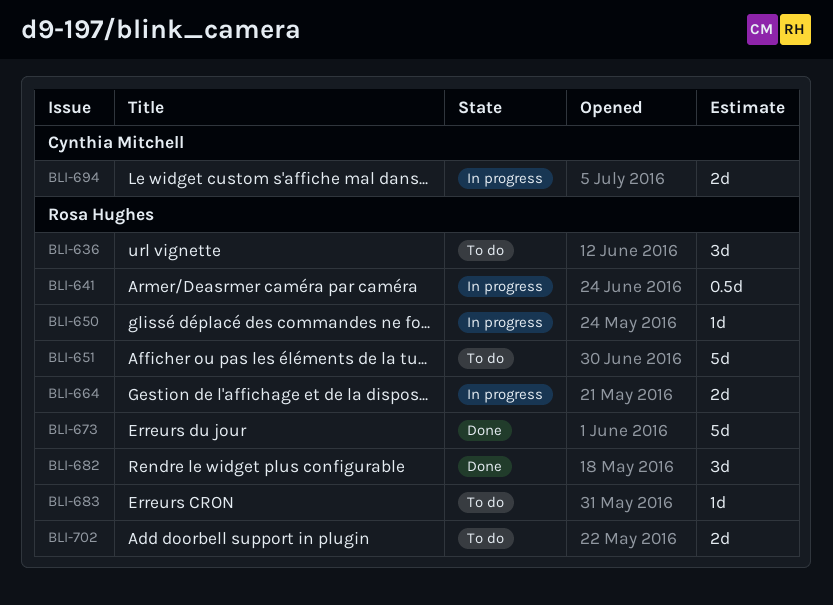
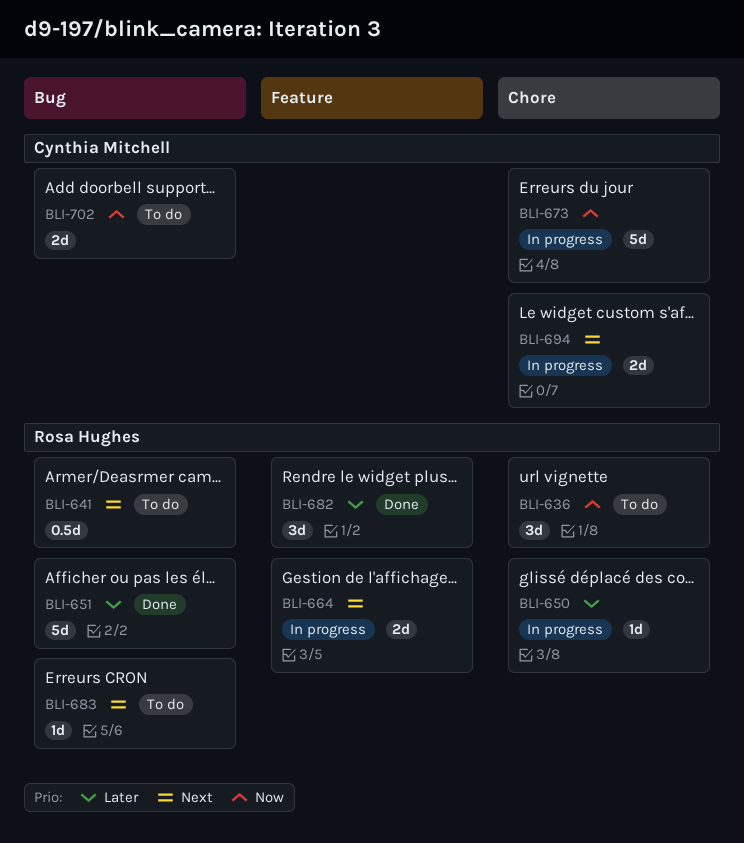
BLI-641, status: In progress -> To do
BLI-651, status: To do -> Done
BLI-673, status: Done -> In progress
BLI-673, owner: Rosa Hughes -> Cynthia Mitchell
BLI-702, owner: Rosa Hughes -> Cynthia Mitchell

